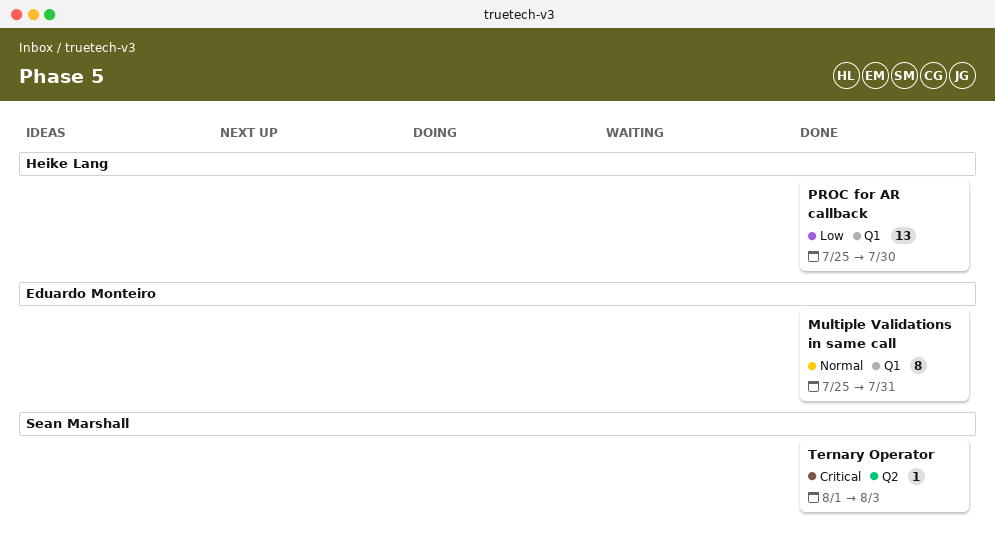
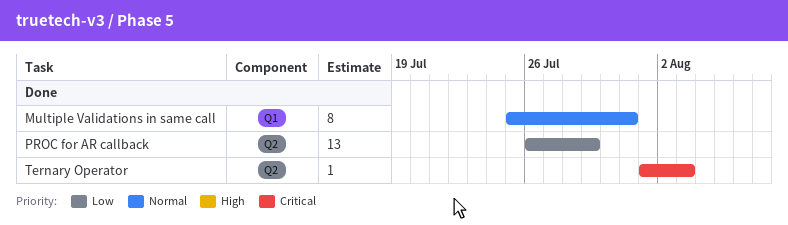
PROC for AR callback, label: Q1 -> Q2
PROC for AR callback, start: Jul 25 -> Jul 26
PROC for AR callback, due: Jul 30 -> Jul 29

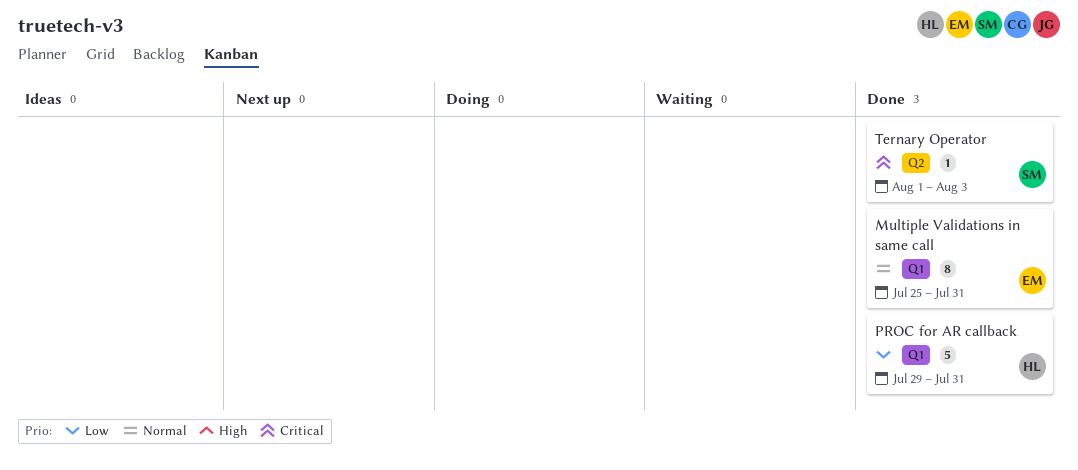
PROC for AR callback, label: Q2 -> Q1
PROC for AR callback, estimate: 13 -> 5
PROC for AR callback, start: Jul 26 -> Jul 29
PROC for AR callback, due: Jul 29 -> Jul 31

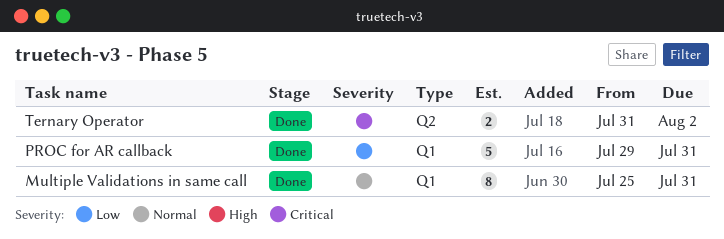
Ternary Operator, estimate: 1 -> 2
Ternary Operator, start: Aug 1 -> Jul 31
Ternary Operator, due: Aug 3 -> Aug 2

